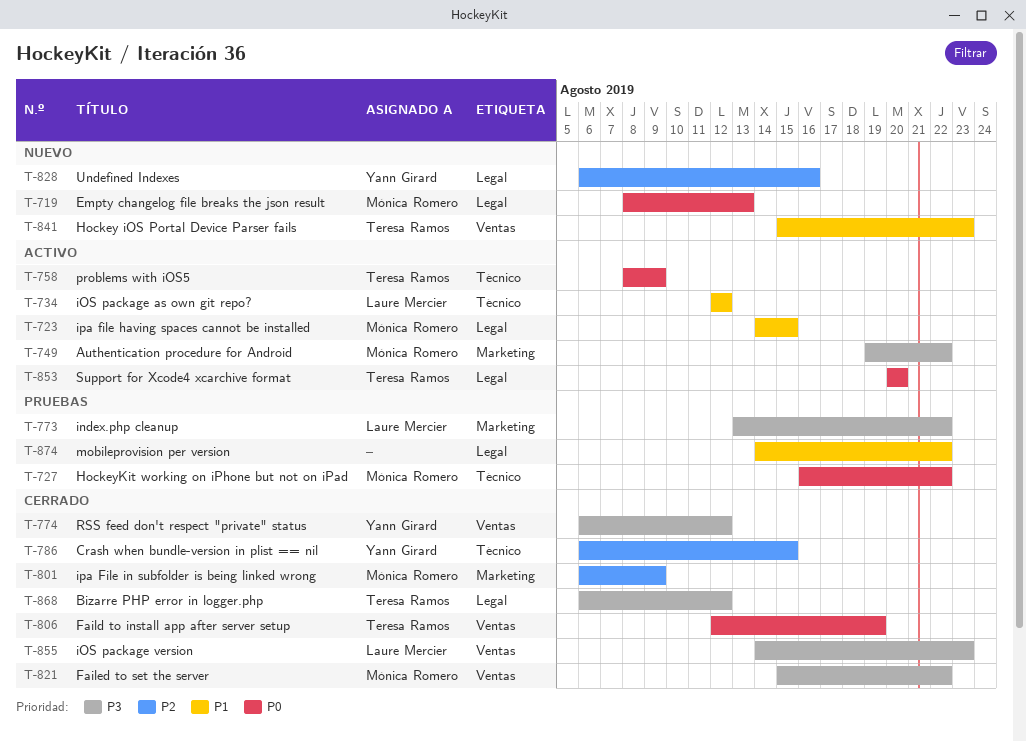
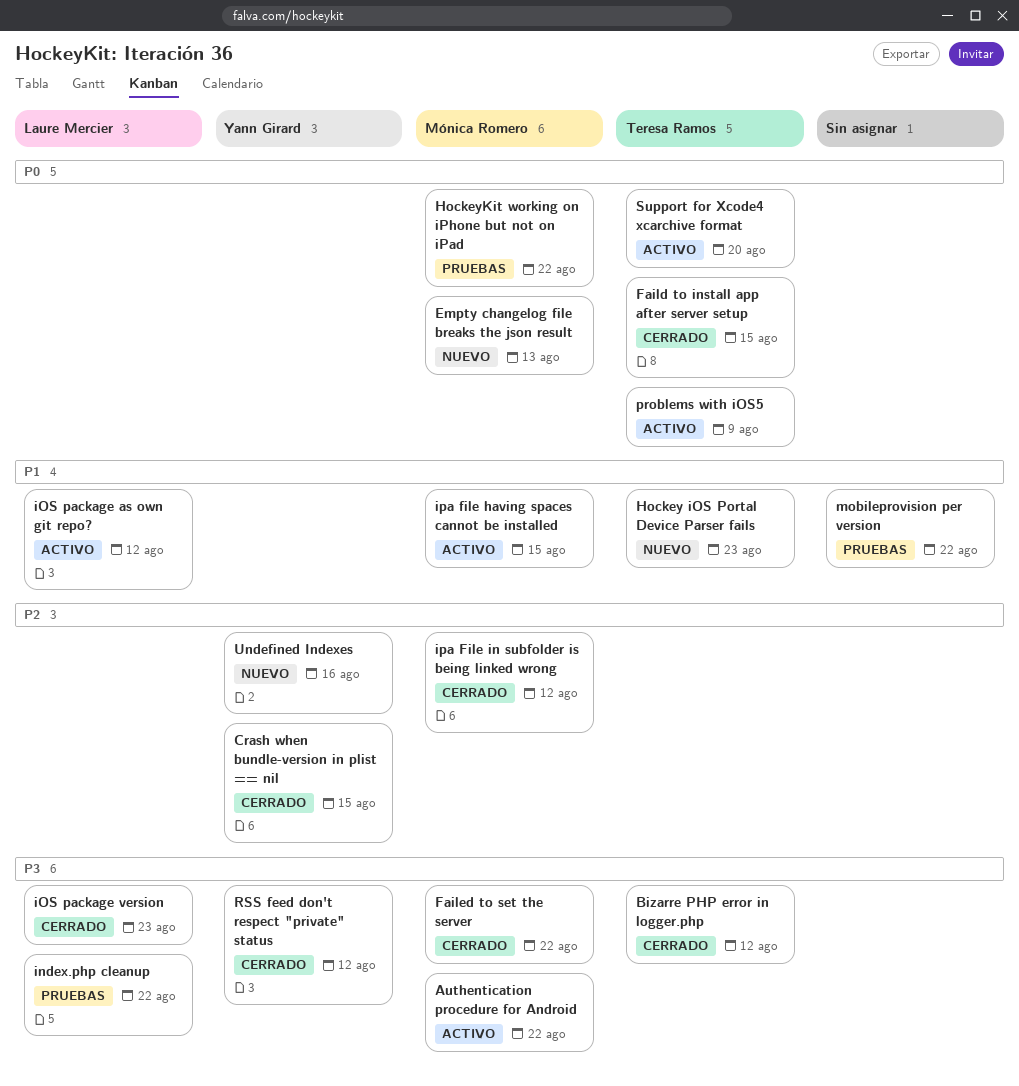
Faild to install app after server setup, due: Aug 19 -> Aug 15
ipa File in subfolder is being linked wrong, due: Aug 9 -> Aug 12

